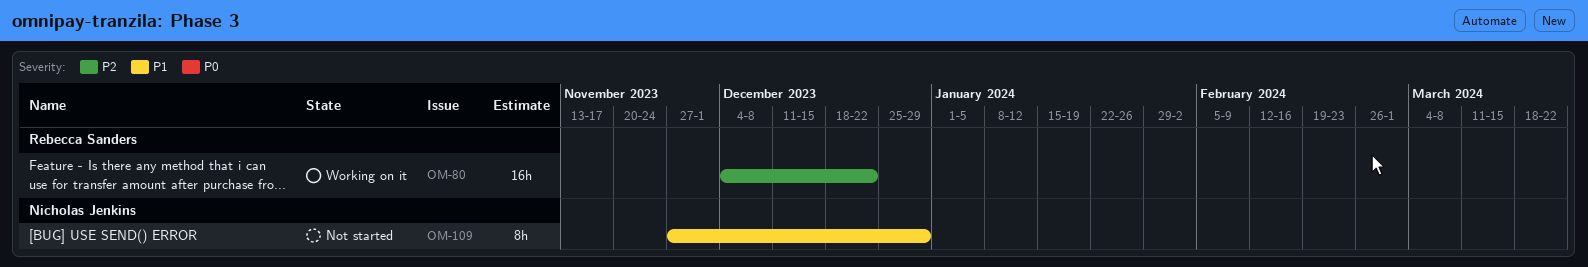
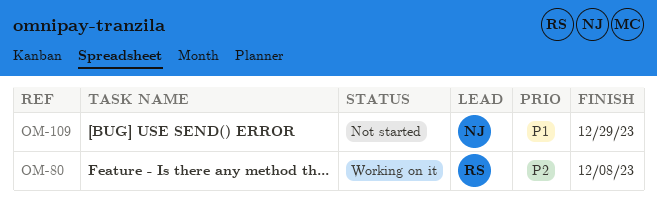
OM-80, due: Dec 22 -> Dec 8

